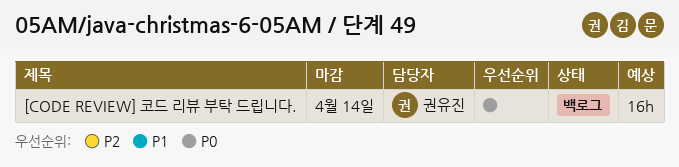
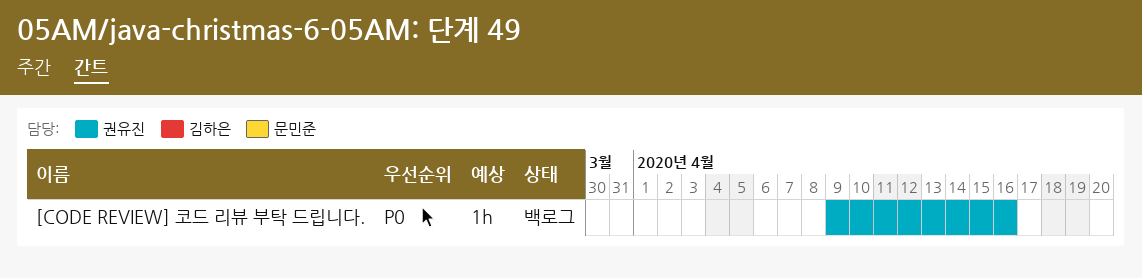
[CODE REVIEW] 코드 리뷰 부탁 드립니다., estimate: 16h -> 1h
[CODE REVIEW] 코드 리뷰 부탁 드립니다., due: Apr 14 -> Apr 16

